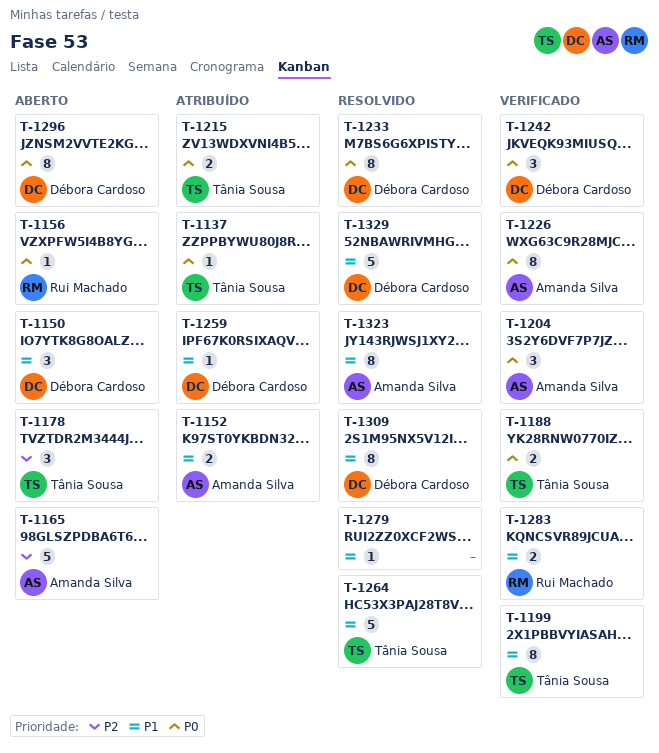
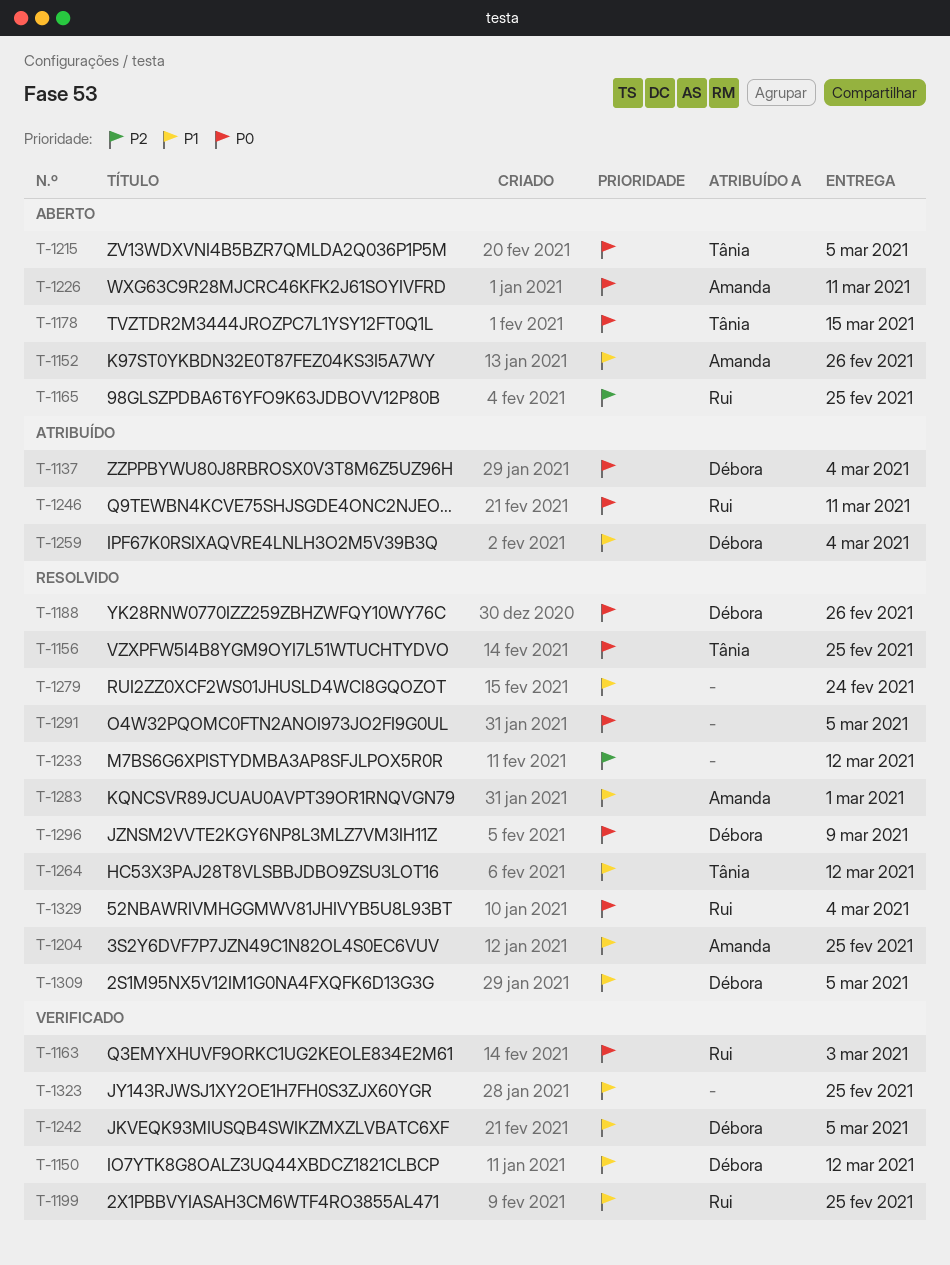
T-1137, owner: Tânia Sousa -> Débora Cardoso
T-1150, status: Aberto -> Verificado
T-1152, status: Atribuído -> Aberto
T-1156, status: Aberto -> Resolvido
T-1156, owner: Rui Machado -> Tânia Sousa
T-1163: none -> present
T-1165, owner: Amanda Silva -> Rui Machado
T-1178, priority: P2 -> P0
T-1188, status: Verificado -> Resolvido
T-1188, owner: Tânia Sousa -> Débora Cardoso
T-1199, owner: Tânia Sousa -> Rui Machado
T-1204, status: Verificado -> Resolvido
T-1204, priority: P0 -> P1
T-1215, status: Atribuído -> Aberto
T-1226, status: Verificado -> Aberto
T-1233, owner: Débora Cardoso -> none
T-1233, priority: P0 -> P2
T-1242, priority: P0 -> P1
T-1246: none -> present
T-1283, status: Verificado -> Resolvido
T-1283, owner: Rui Machado -> Amanda Silva
T-1291: none -> present
T-1296, status: Aberto -> Resolvido
T-1323, status: Resolvido -> Verificado
T-1323, owner: Amanda Silva -> none
T-1329, owner: Débora Cardoso -> Rui Machado
T-1329, priority: P1 -> P0

